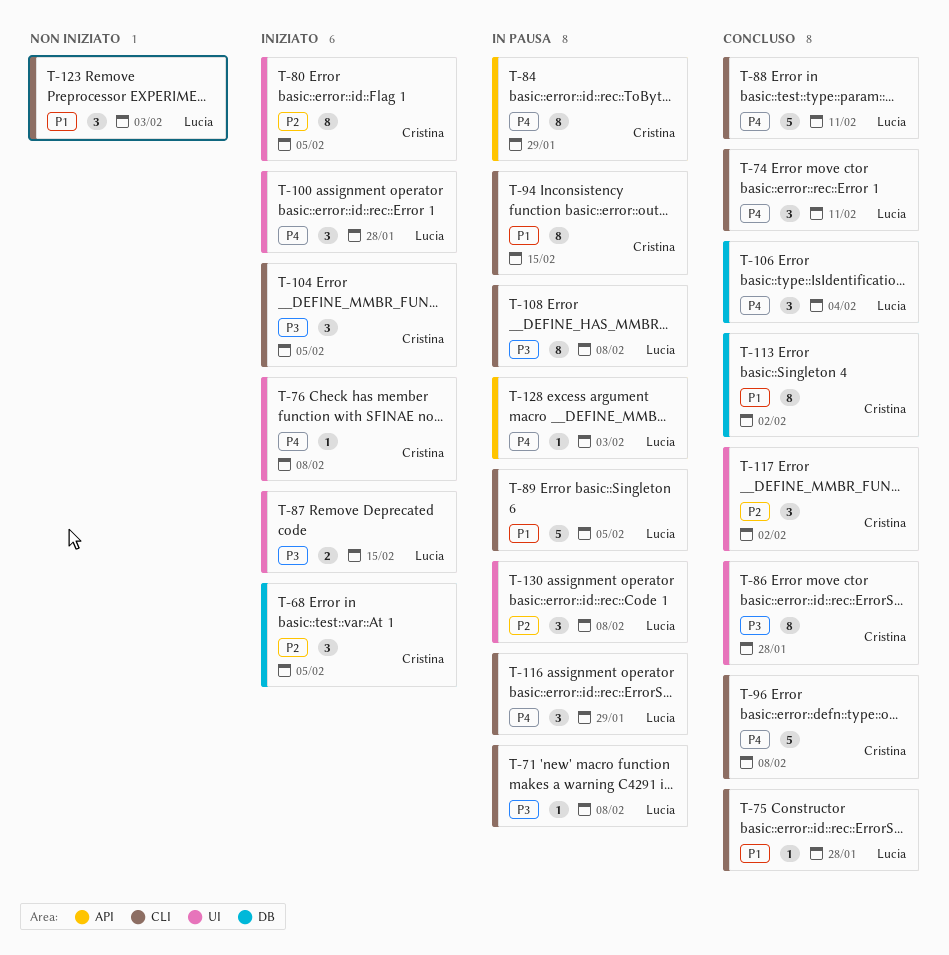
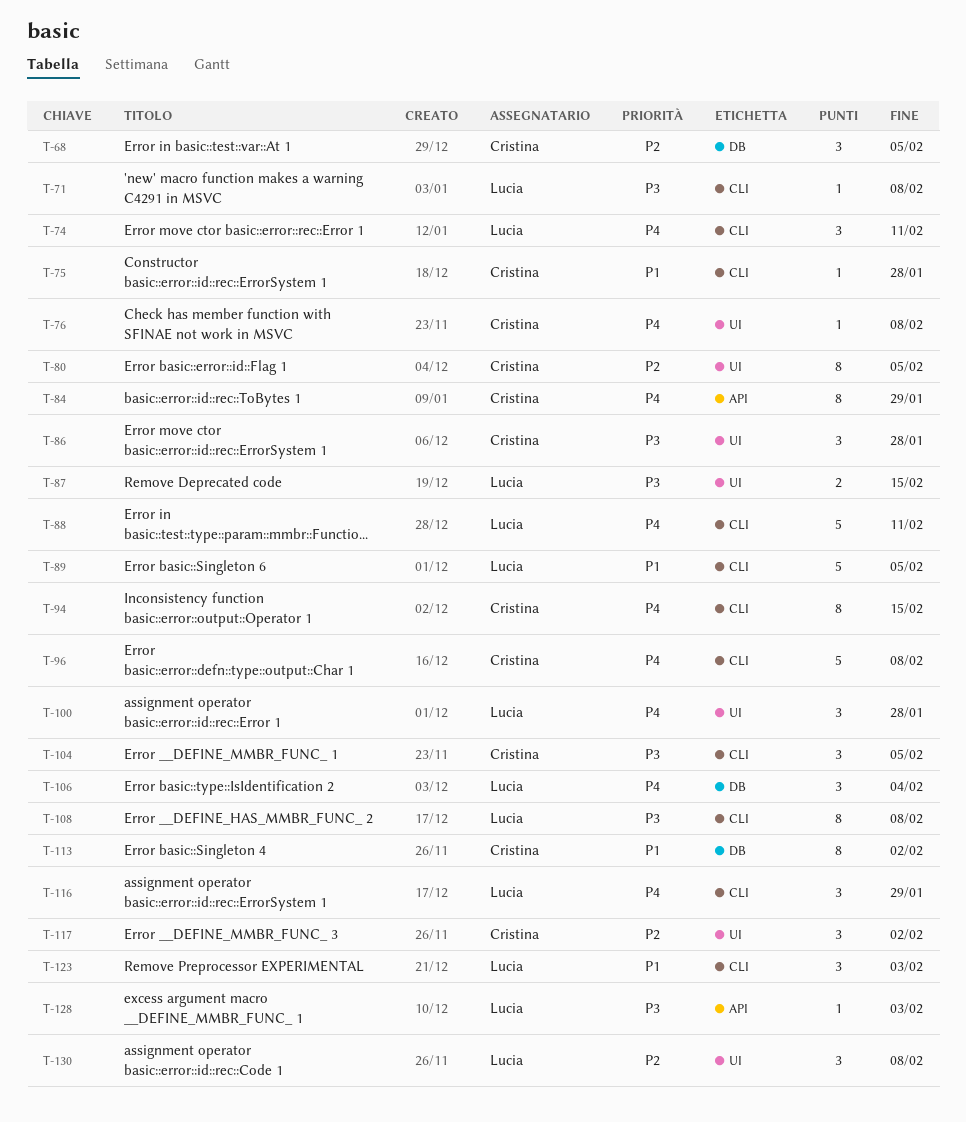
T-75, owner: Lucia -> Cristina
T-86, estimate: 8 -> 3
T-94, priority: P1 -> P4
T-128, priority: P4 -> P3

